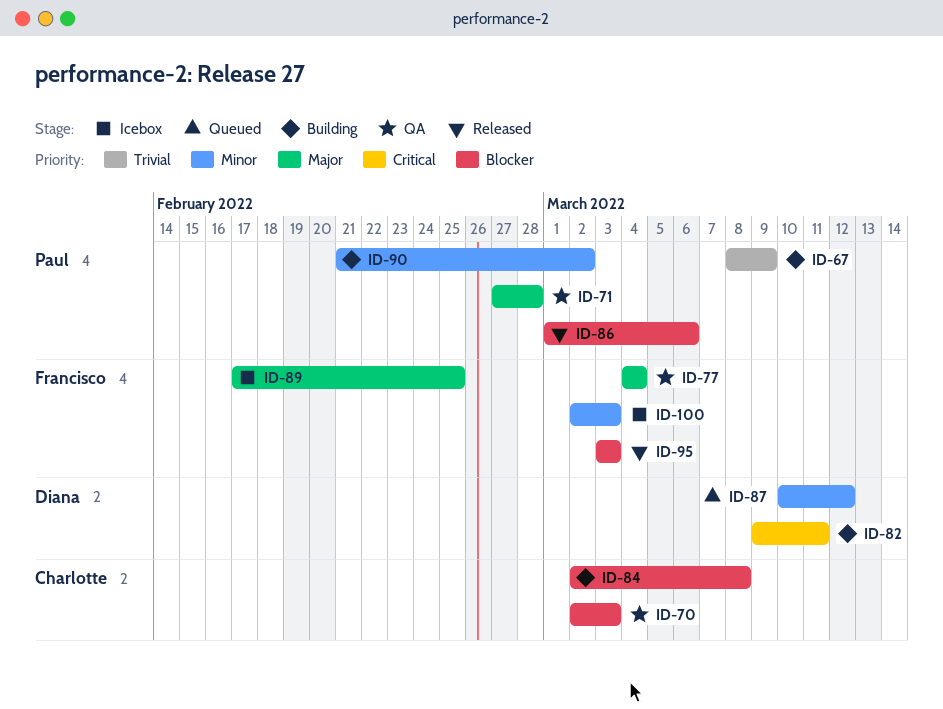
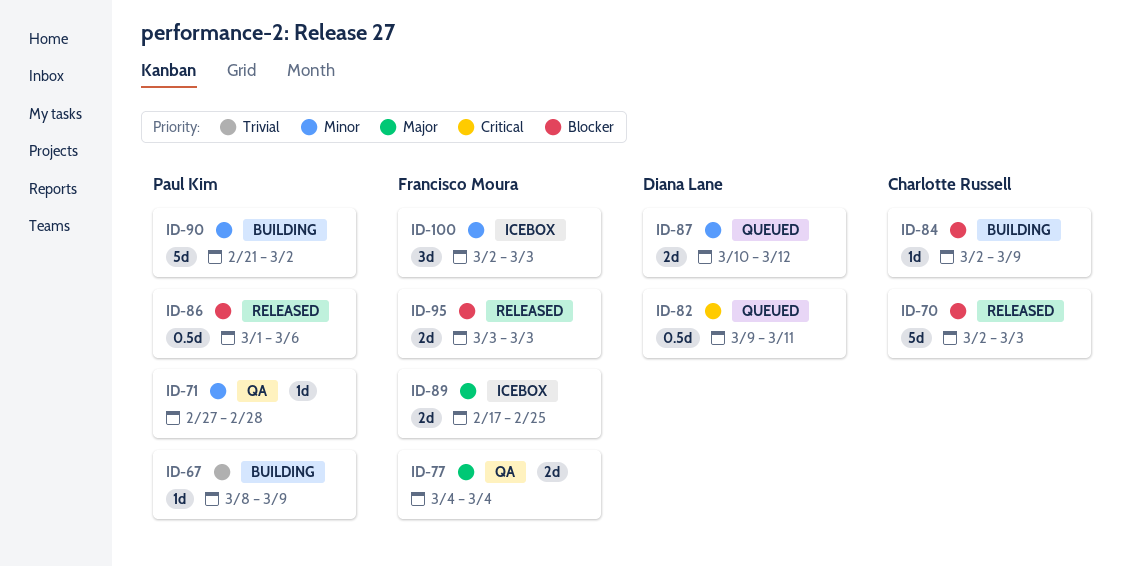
ID-70, status: QA -> Released
ID-71, priority: Major -> Minor
ID-82, status: Building -> Queued
ID-84, due: Mar 8 -> Mar 9

